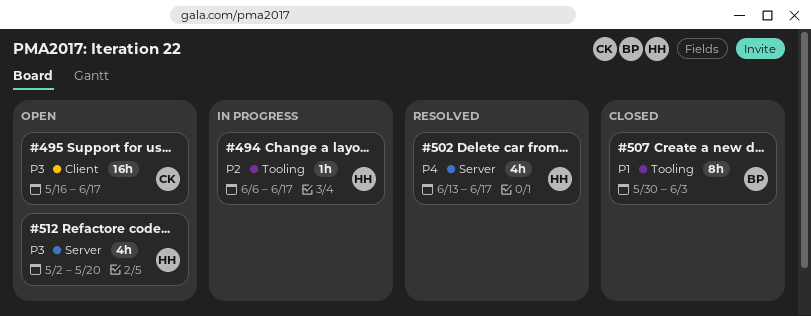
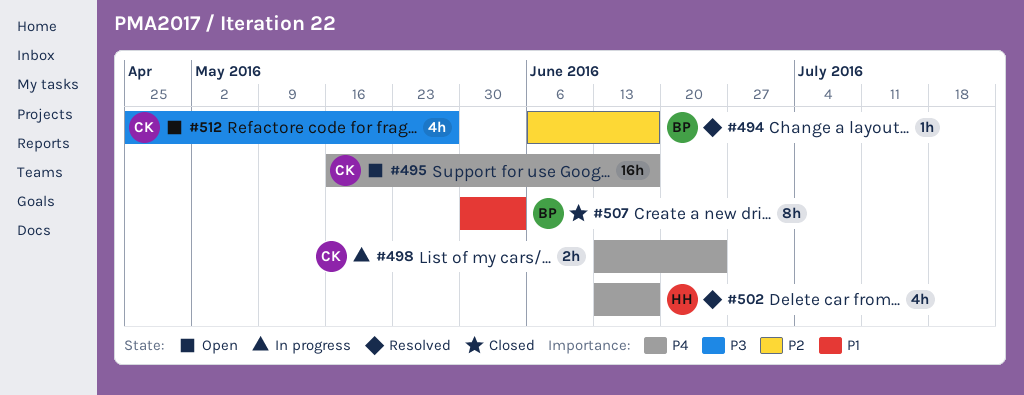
#494, status: In progress -> Resolved
#494, owner: HH -> BP
#495, priority: P3 -> P4
#498: none -> present
#512, owner: HH -> CK
#512, start: May 2 -> Apr 25
#512, due: May 20 -> May 27

